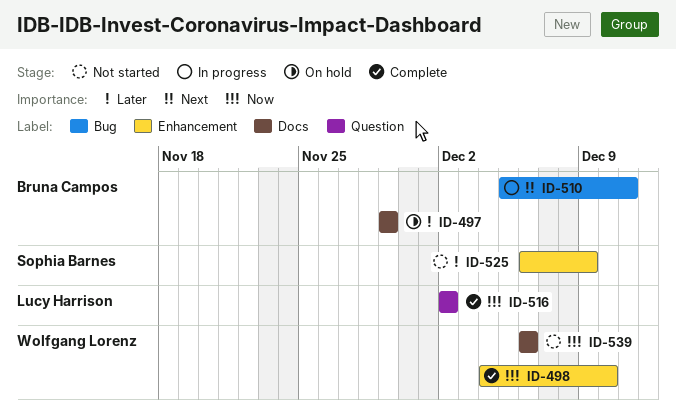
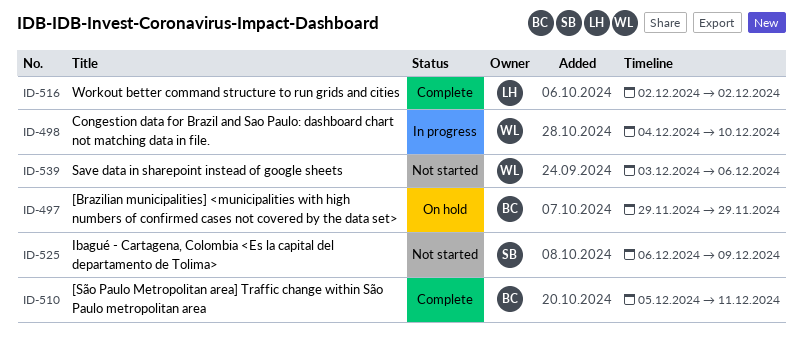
ID-498, status: Complete -> In progress
ID-510, status: In progress -> Complete
ID-539, start: Dec 6 -> Dec 3

